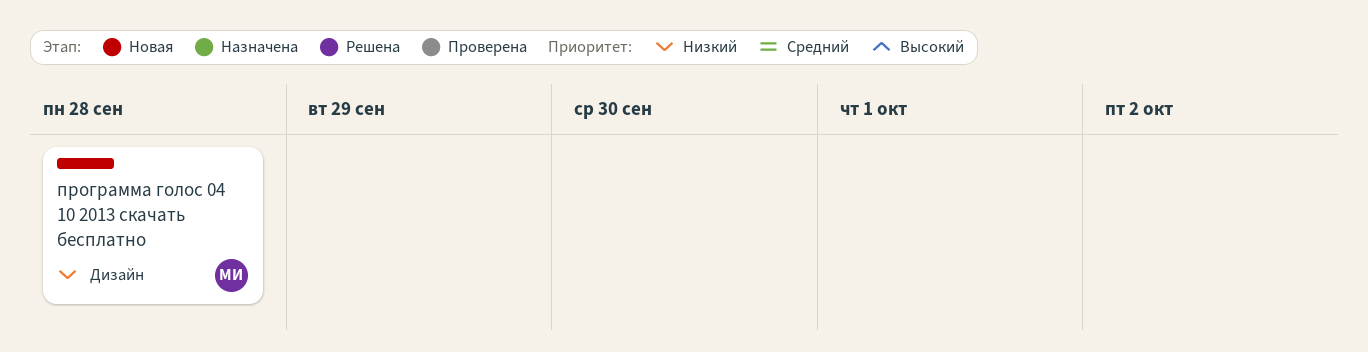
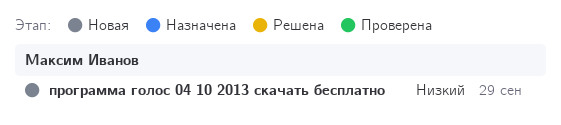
программа голос 04 10 2013 скачать бесплатно, due: Sep 28 -> Sep 29

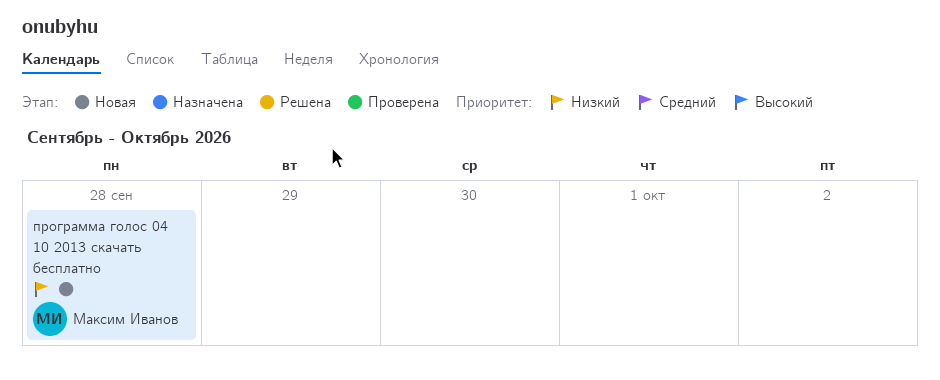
программа голос 04 10 2013 скачать бесплатно, due: Sep 29 -> Sep 28

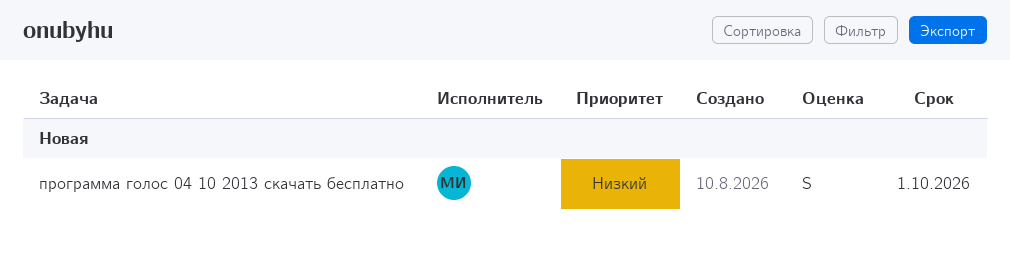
программа голос 04 10 2013 скачать бесплатно, due: Sep 28 -> Oct 1

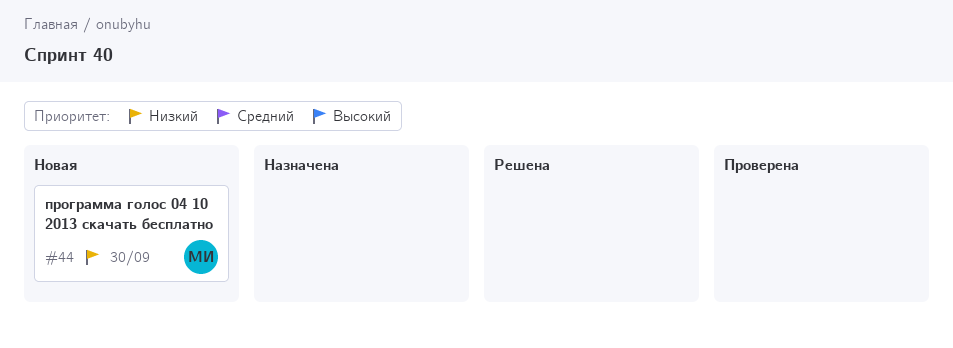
программа голос 04 10 2013 скачать бесплатно, due: Oct 1 -> Sep 30

